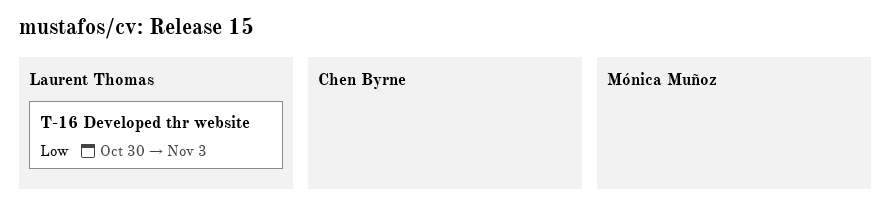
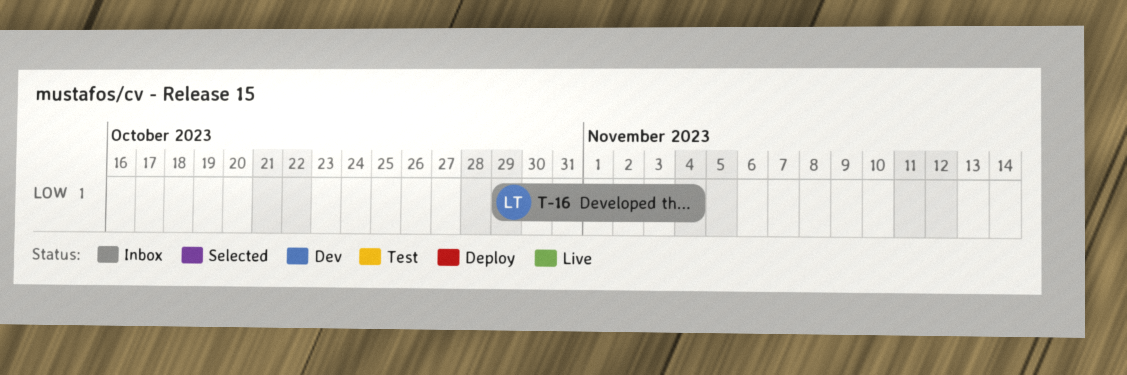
T-16, start: Oct 30 -> Oct 29
T-16, due: Nov 3 -> Nov 4

